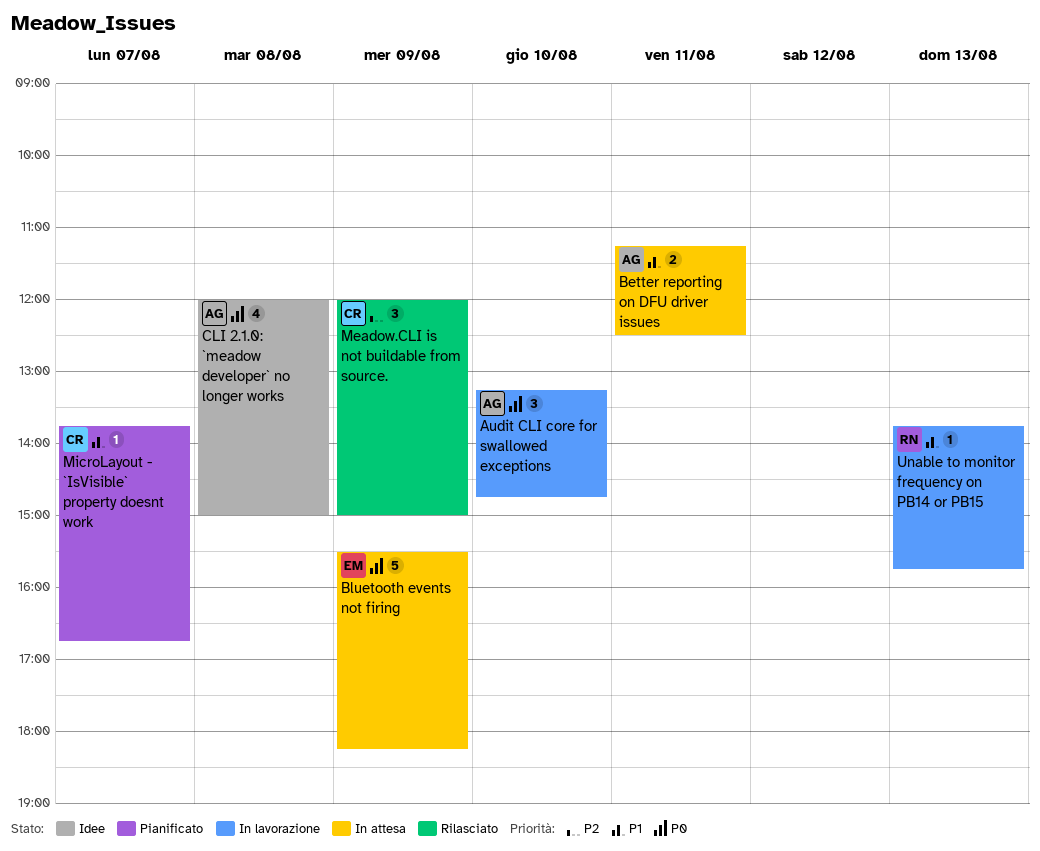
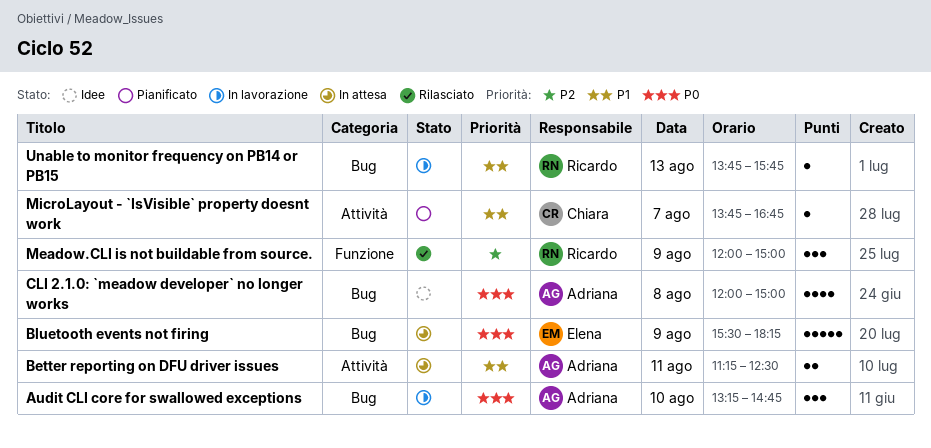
Meadow.CLI is not buildable from source., owner: Chiara -> Ricardo

